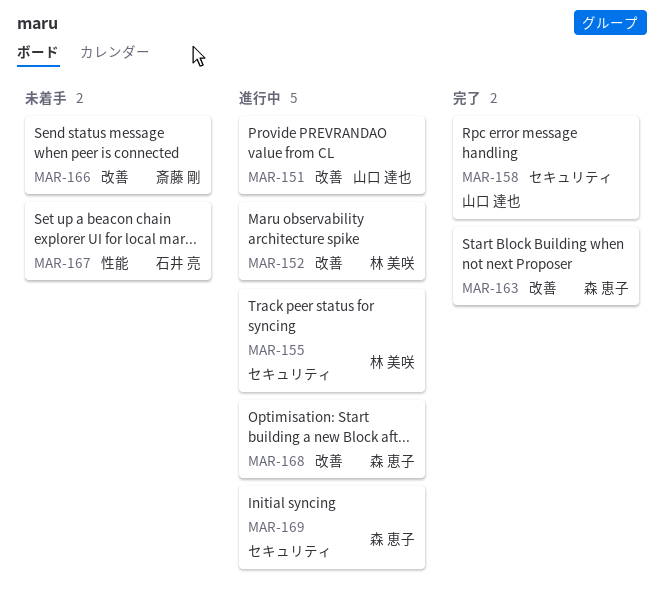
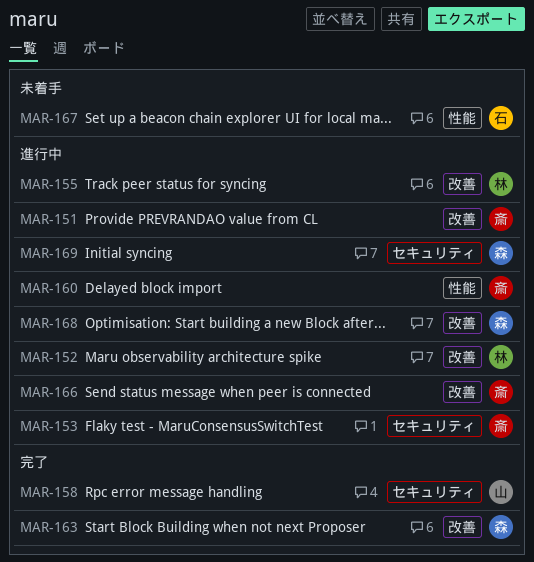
MAR-151, owner: 山口 達也 -> 斎藤 剛
MAR-153: none -> present
MAR-155, label: セキュリティ -> 改善
MAR-160: none -> present
MAR-166, status: 未着手 -> 進行中

